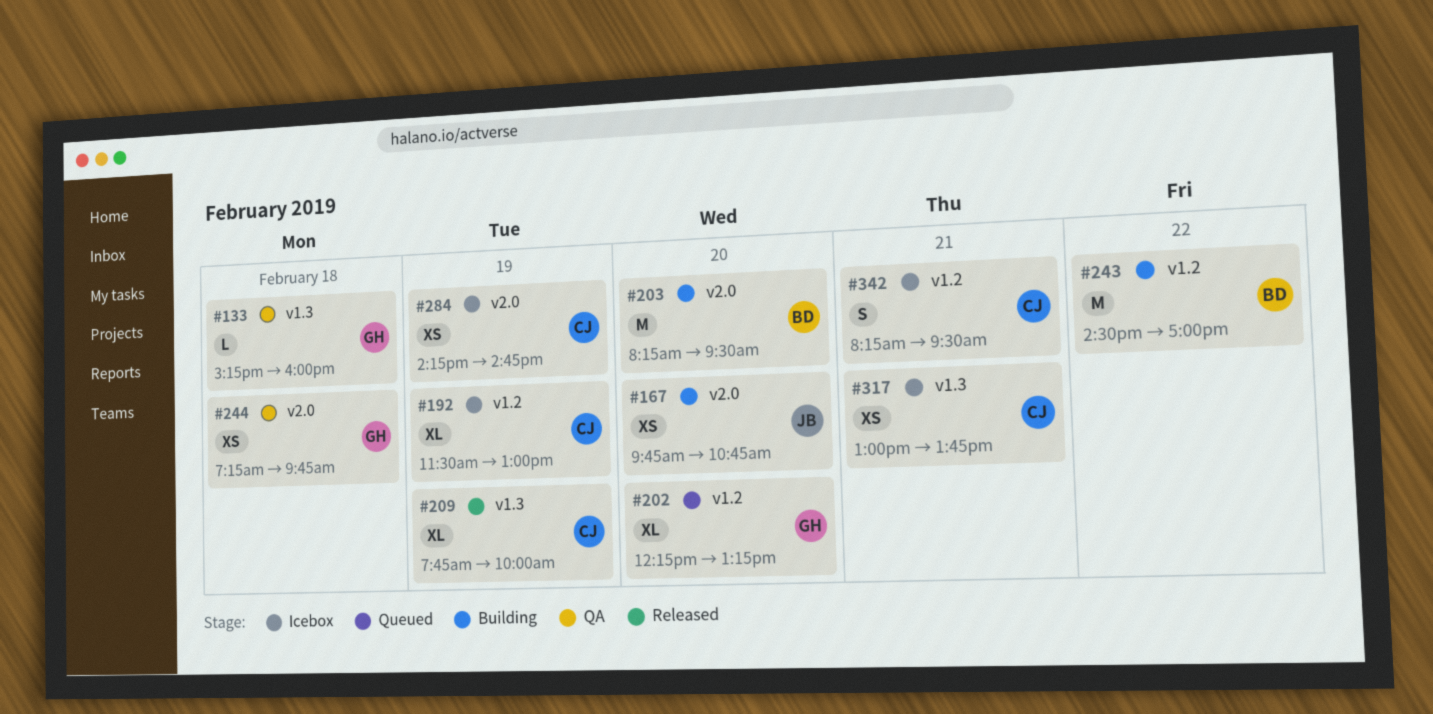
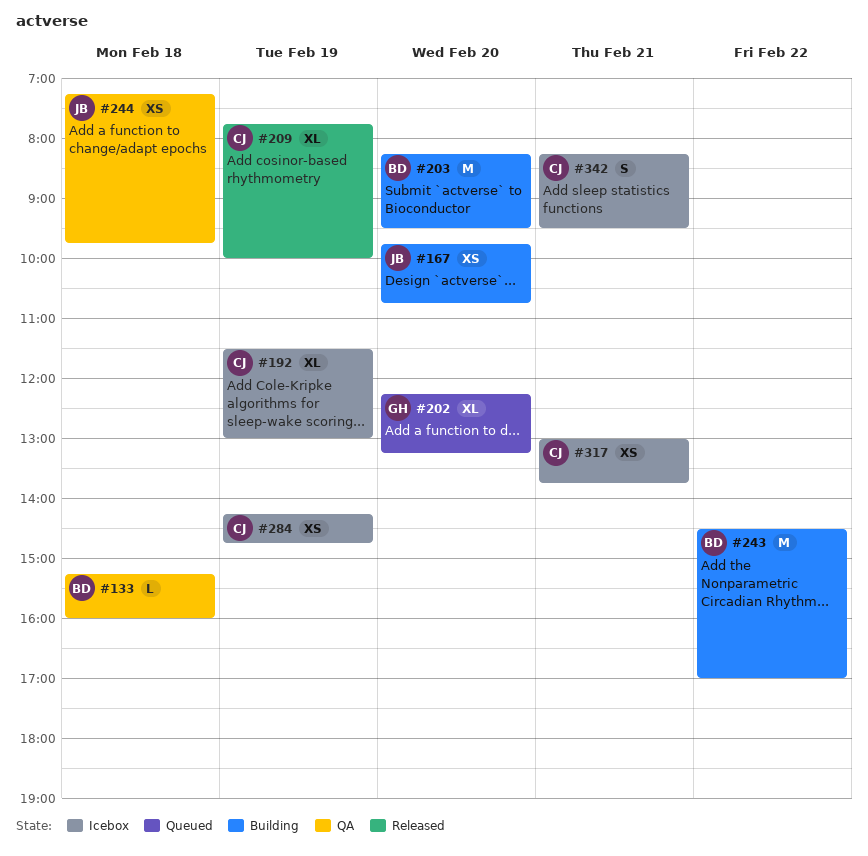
#133, owner: GH -> BD
#244, owner: GH -> JB

